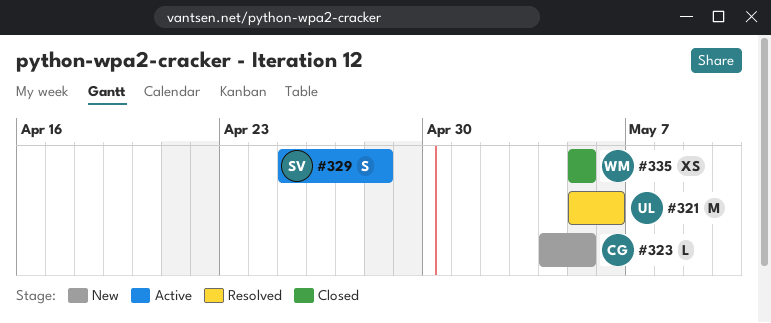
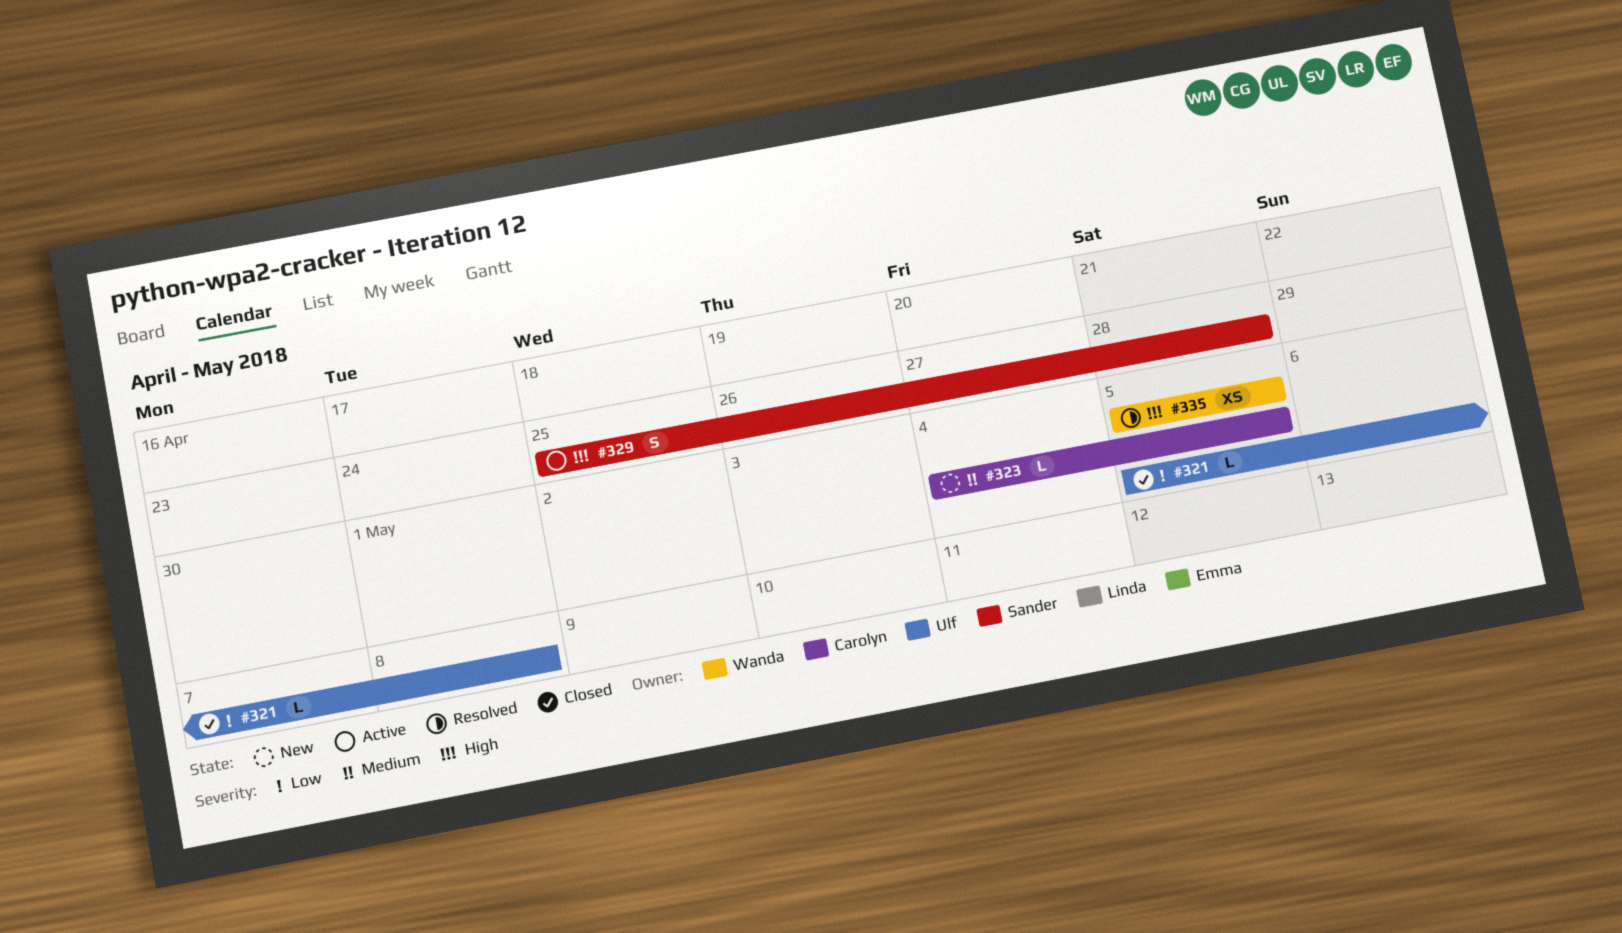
#321, status: Resolved -> Closed
#321, estimate: M -> L
#321, due: May 6 -> May 8
#335, status: Closed -> Resolved

